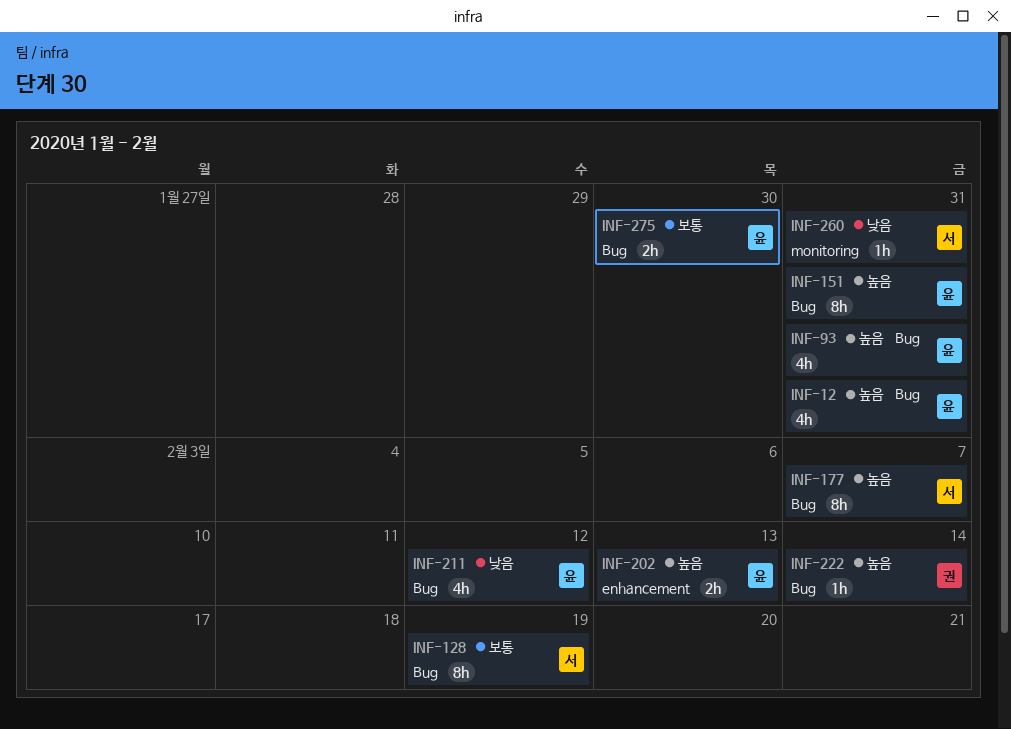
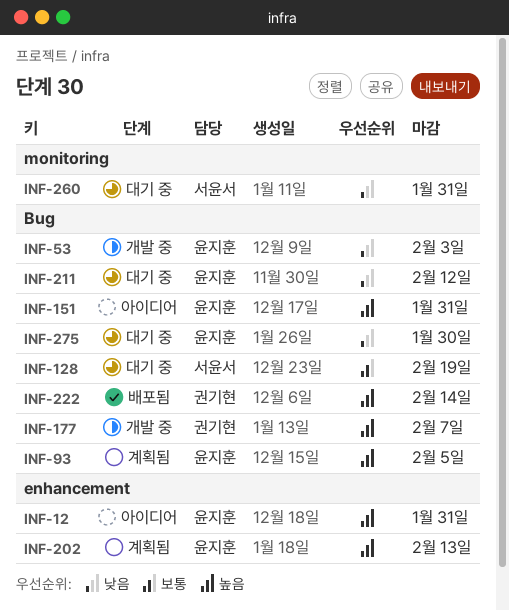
INF-12, label: Bug -> enhancement
INF-53: none -> present
INF-93, due: Jan 31 -> Feb 5
INF-177, owner: 서윤서 -> 권기현
INF-275, priority: 보통 -> 낮음

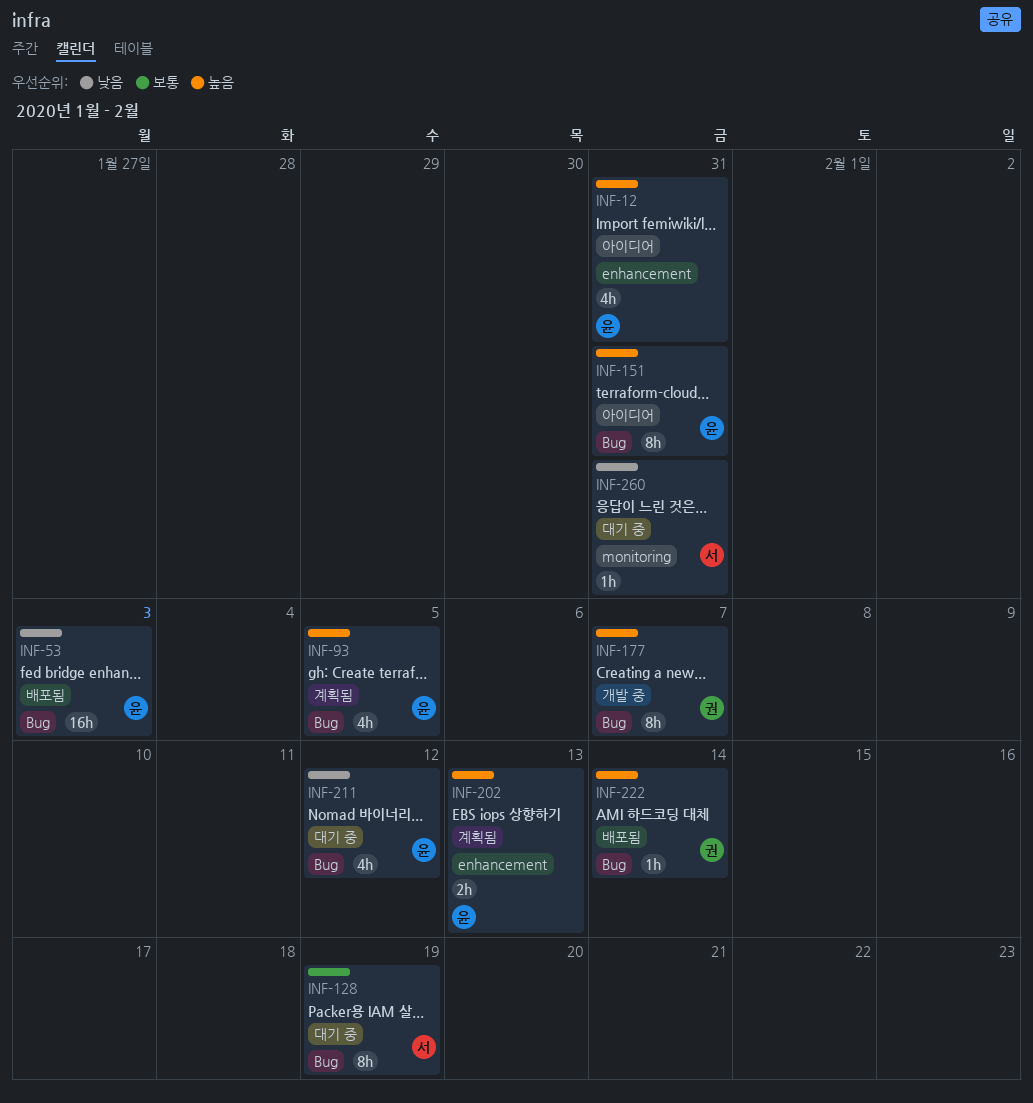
INF-53, status: 개발 중 -> 배포됨
INF-275: present -> none

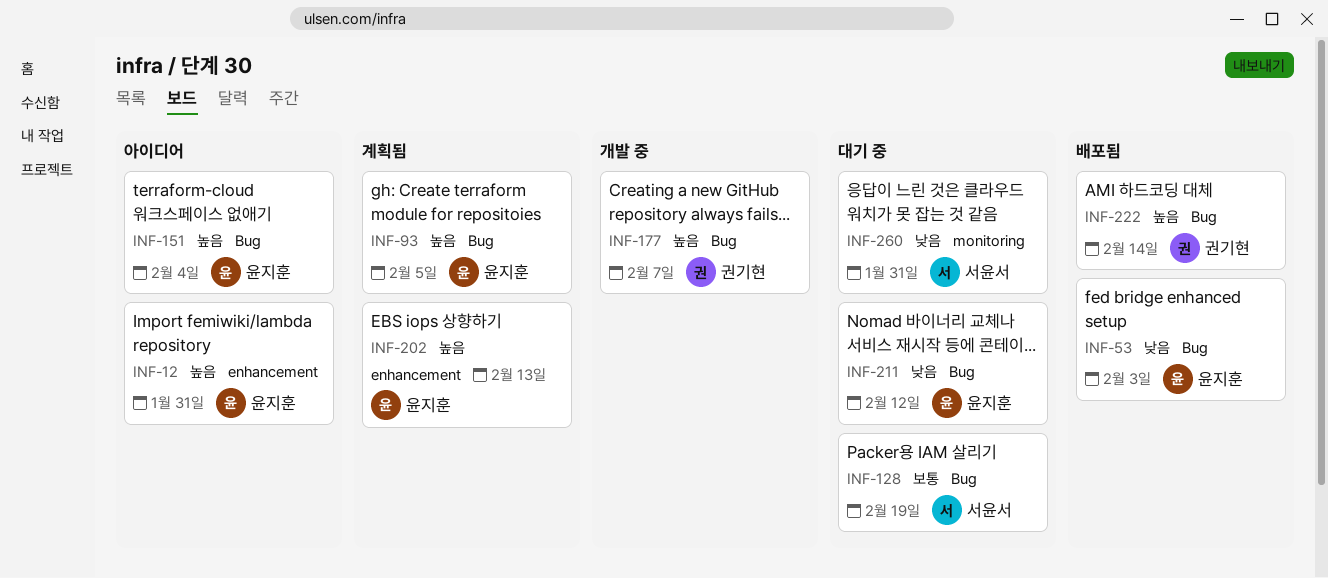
INF-151, due: Jan 31 -> Feb 4

